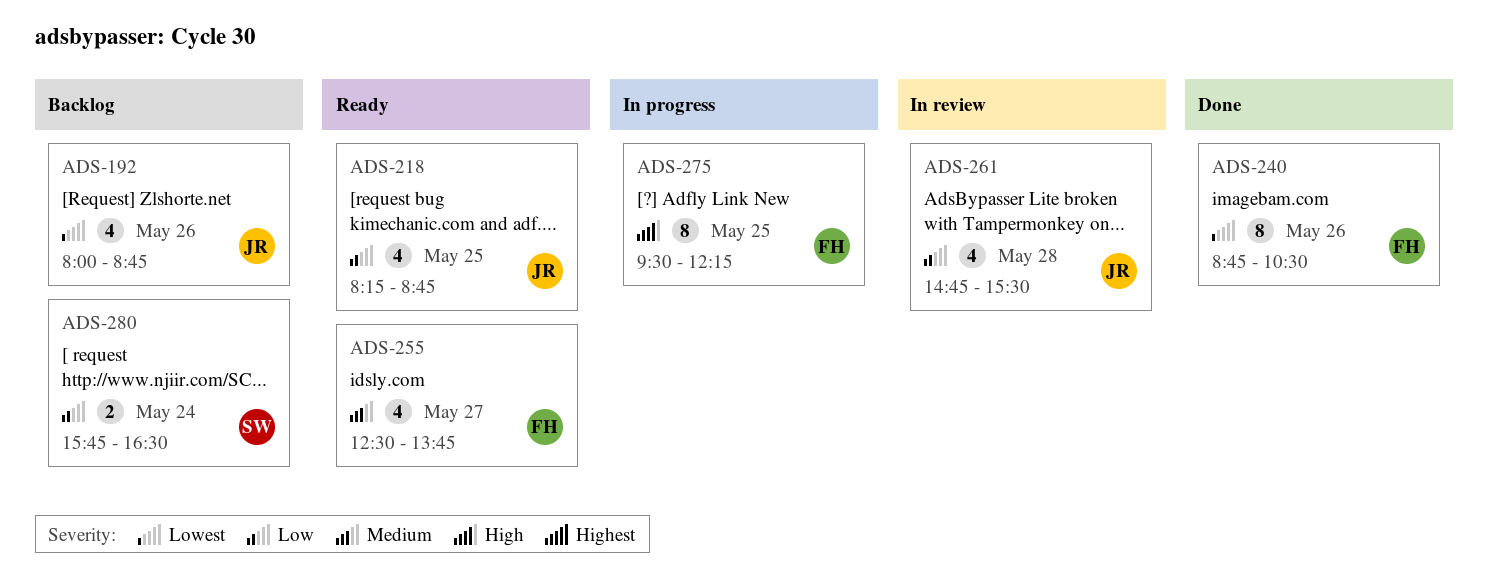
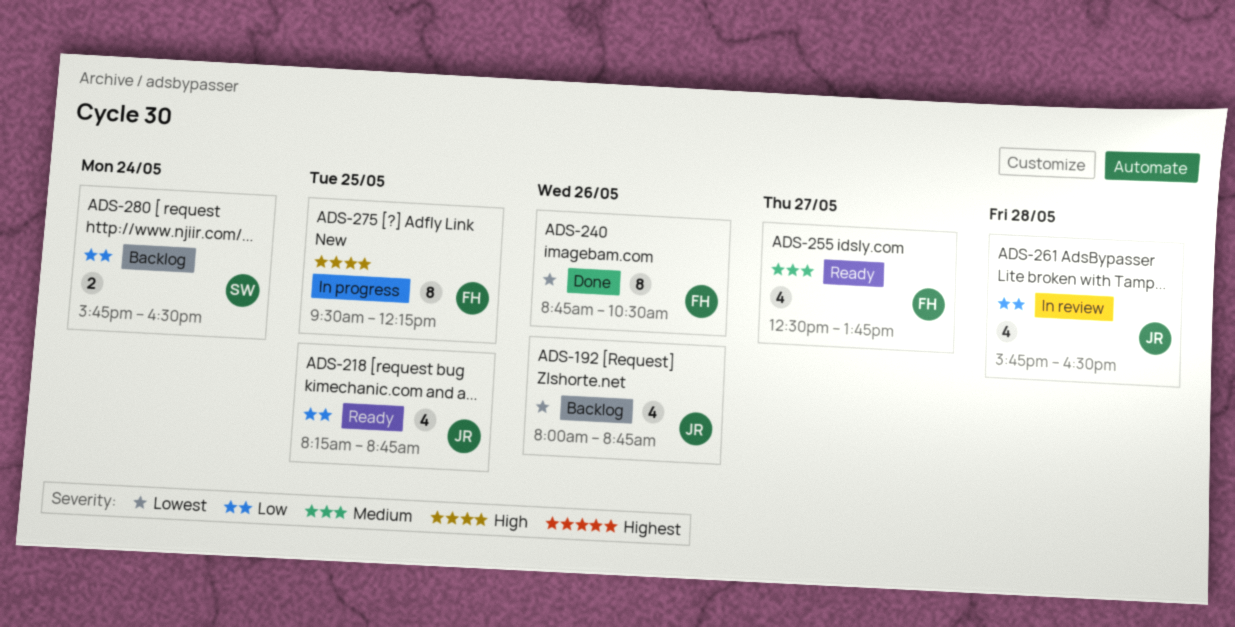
ADS-261, begins: 14:45 -> 15:45
ADS-261, ends: 15:30 -> 16:30

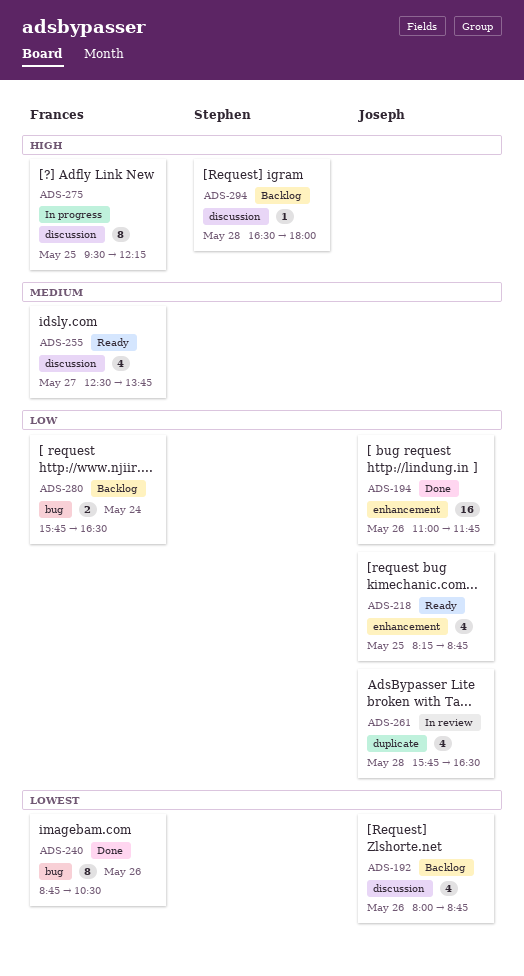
ADS-194: none -> present
ADS-280, owner: Stephen -> Frances
ADS-294: none -> present

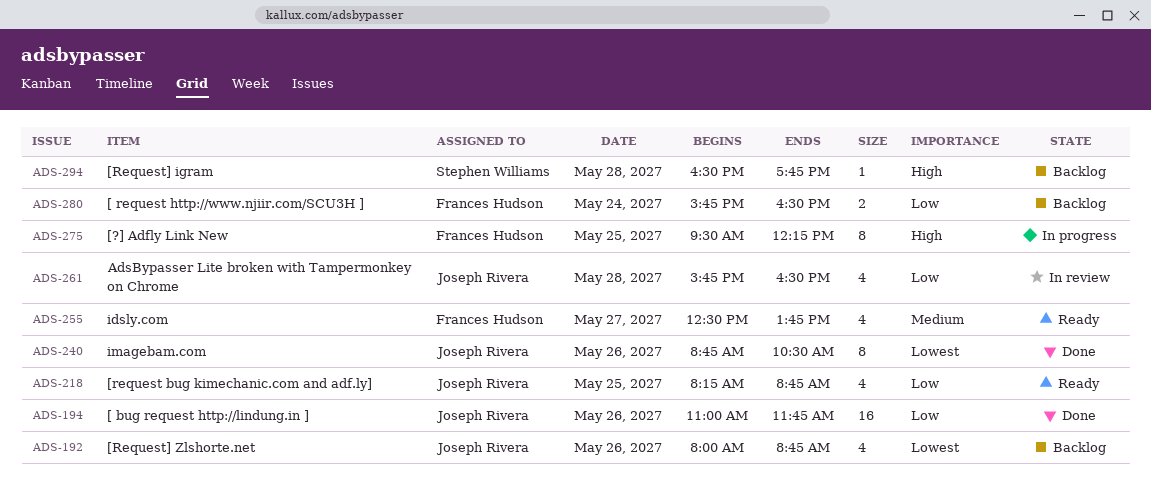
ADS-240, owner: Frances Hudson -> Joseph Rivera
ADS-294, ends: 18:00 -> 17:45

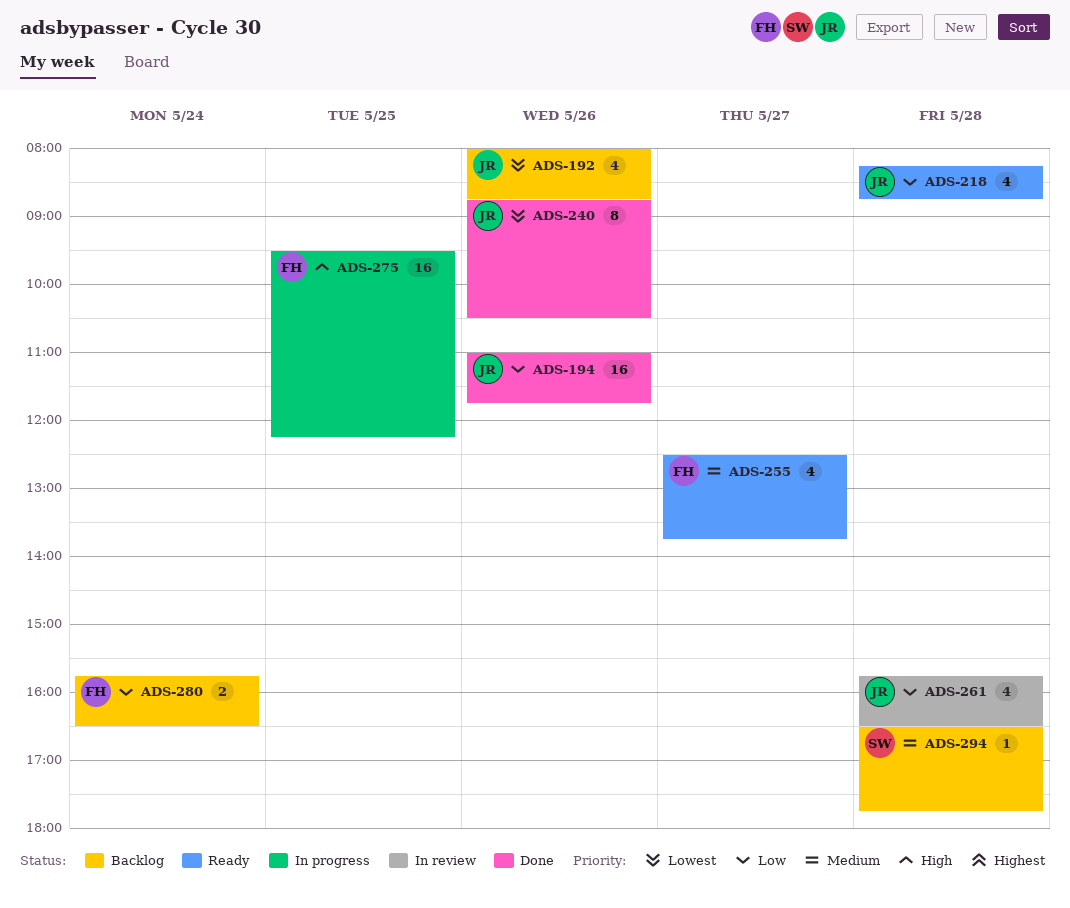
ADS-218, day: May 25 -> May 28
ADS-275, estimate: 8 -> 16
ADS-294, priority: High -> Medium

